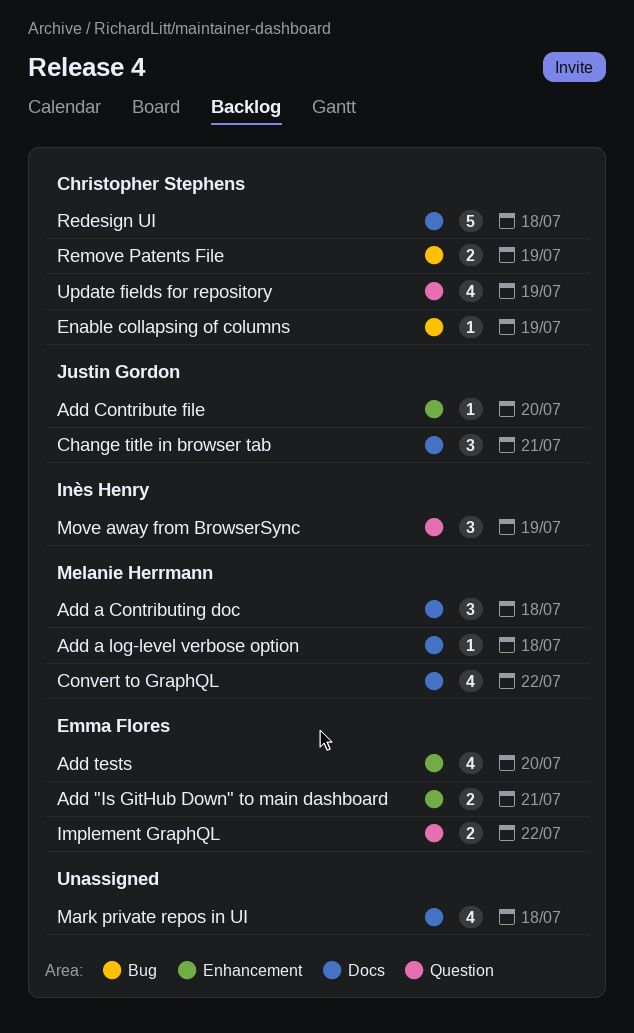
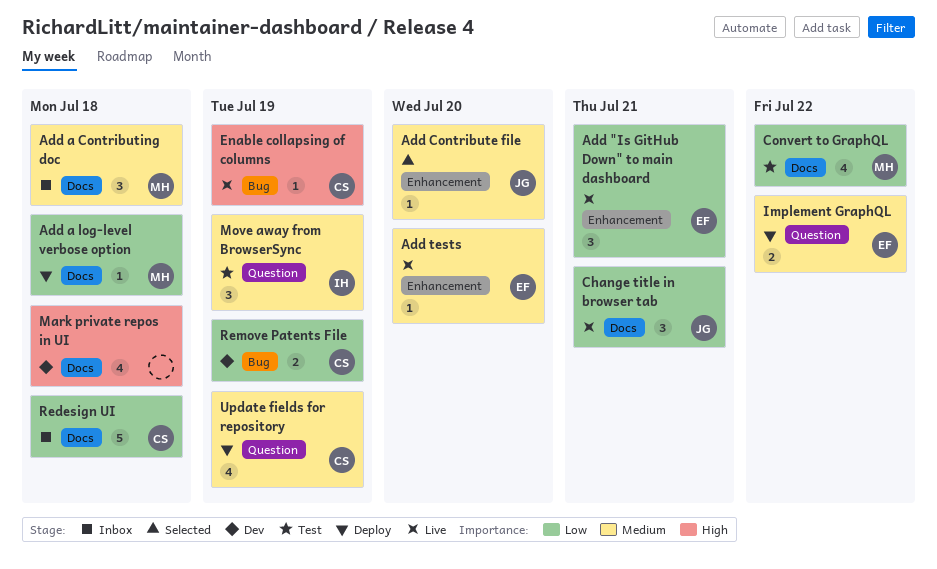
Add "Is GitHub Down" to main dashboard, estimate: 2 -> 3
Add tests, estimate: 4 -> 1

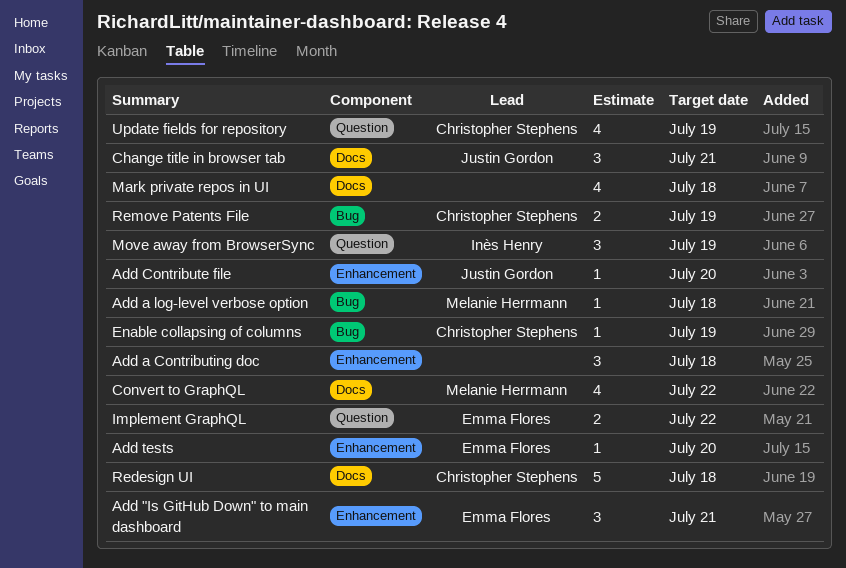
Add a Contributing doc, owner: Melanie Herrmann -> none
Add a Contributing doc, label: Docs -> Enhancement
Add a log-level verbose option, label: Docs -> Bug

